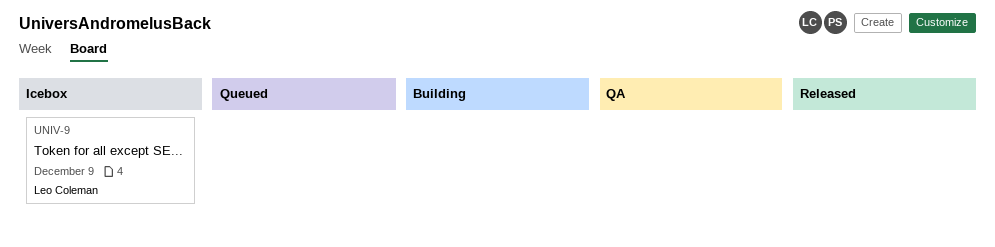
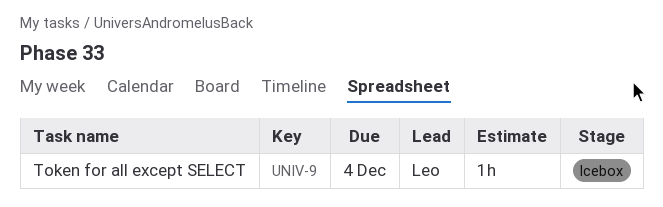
UNIV-9, due: Dec 9 -> Dec 4

